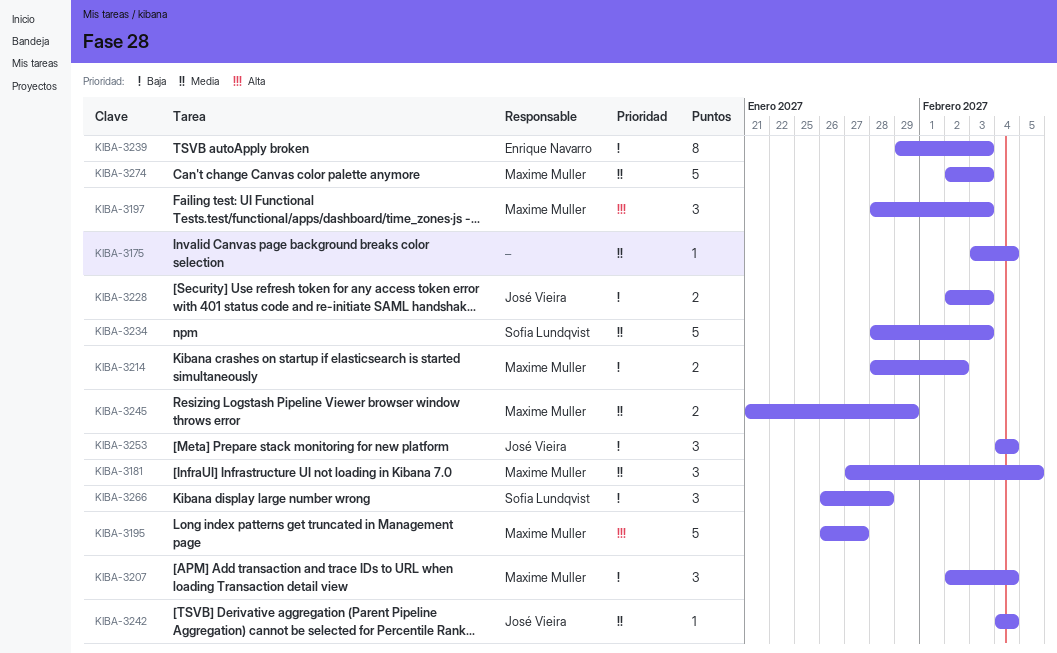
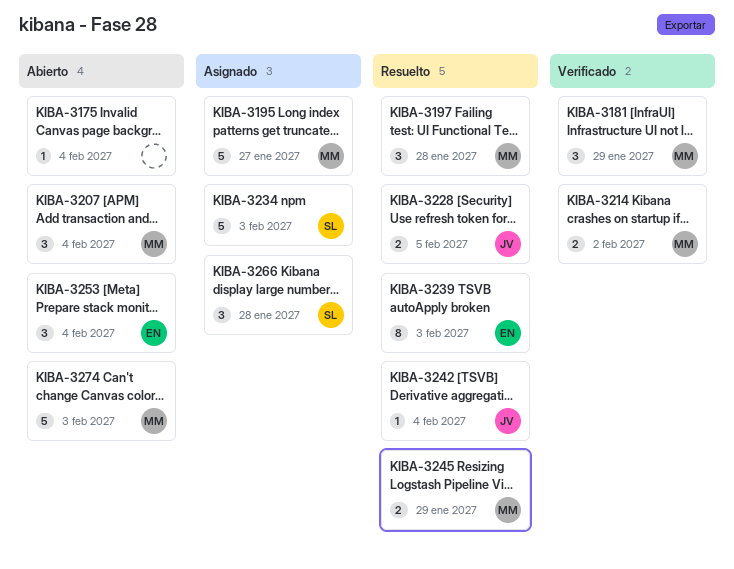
KIBA-3181, due: Feb 5 -> Jan 29
KIBA-3197, due: Feb 3 -> Jan 28
KIBA-3228, due: Feb 3 -> Feb 5
KIBA-3253, owner: José Vieira -> Enrique Navarro

